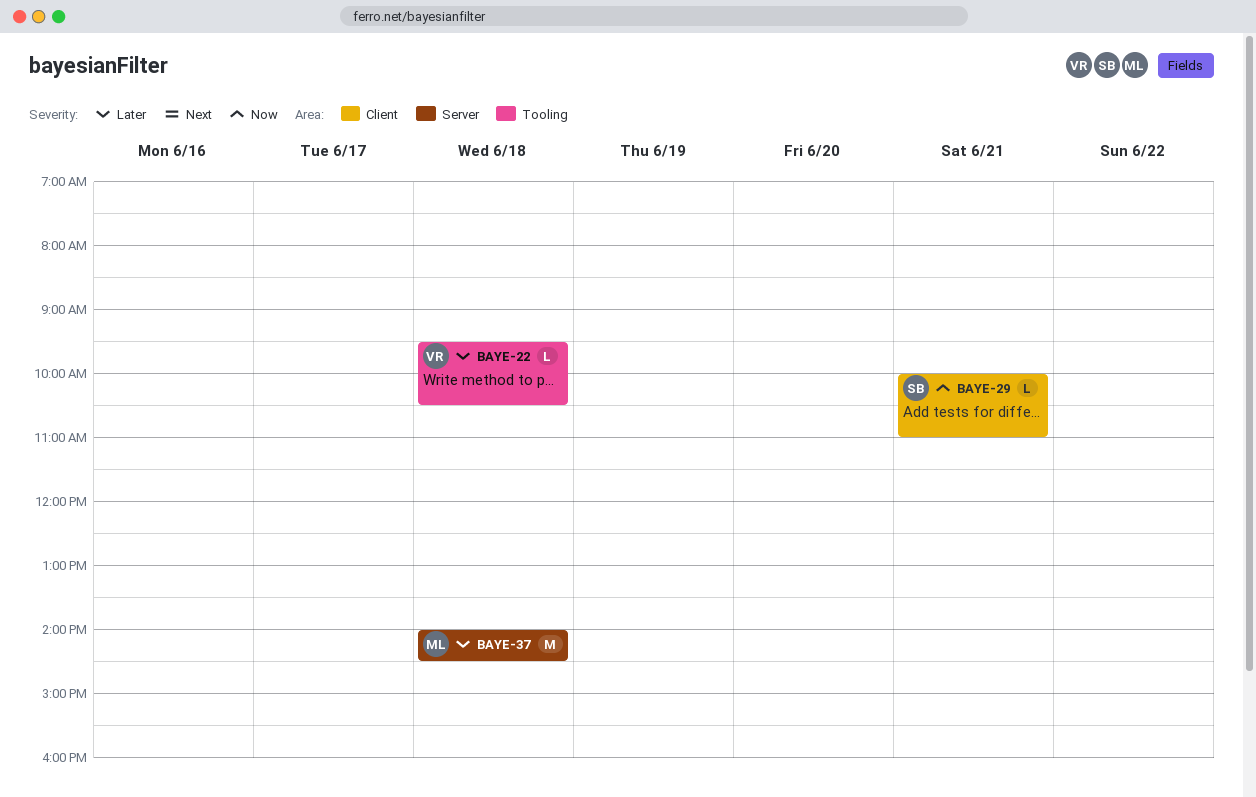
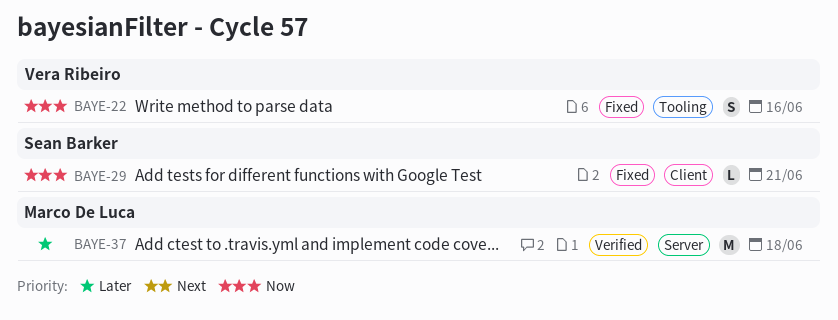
BAYE-22, priority: Later -> Now
BAYE-22, estimate: L -> S
BAYE-22, day: Jun 18 -> Jun 16

